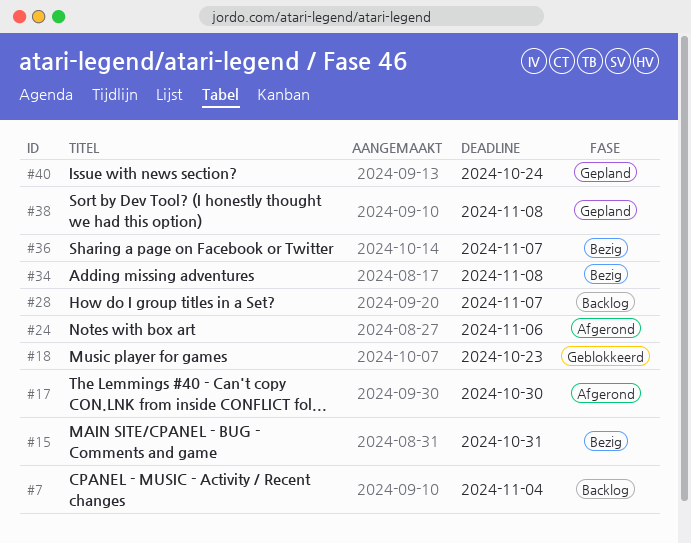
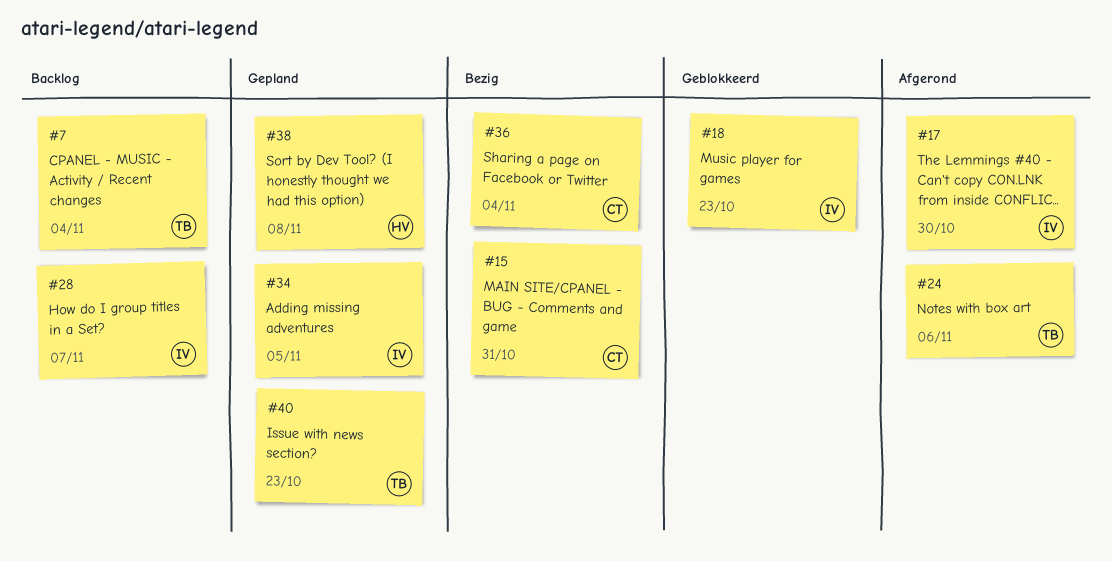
#34, status: Bezig -> Gepland
#34, due: Nov 8 -> Nov 5
#36, due: Nov 7 -> Nov 4
#40, due: Oct 24 -> Oct 23

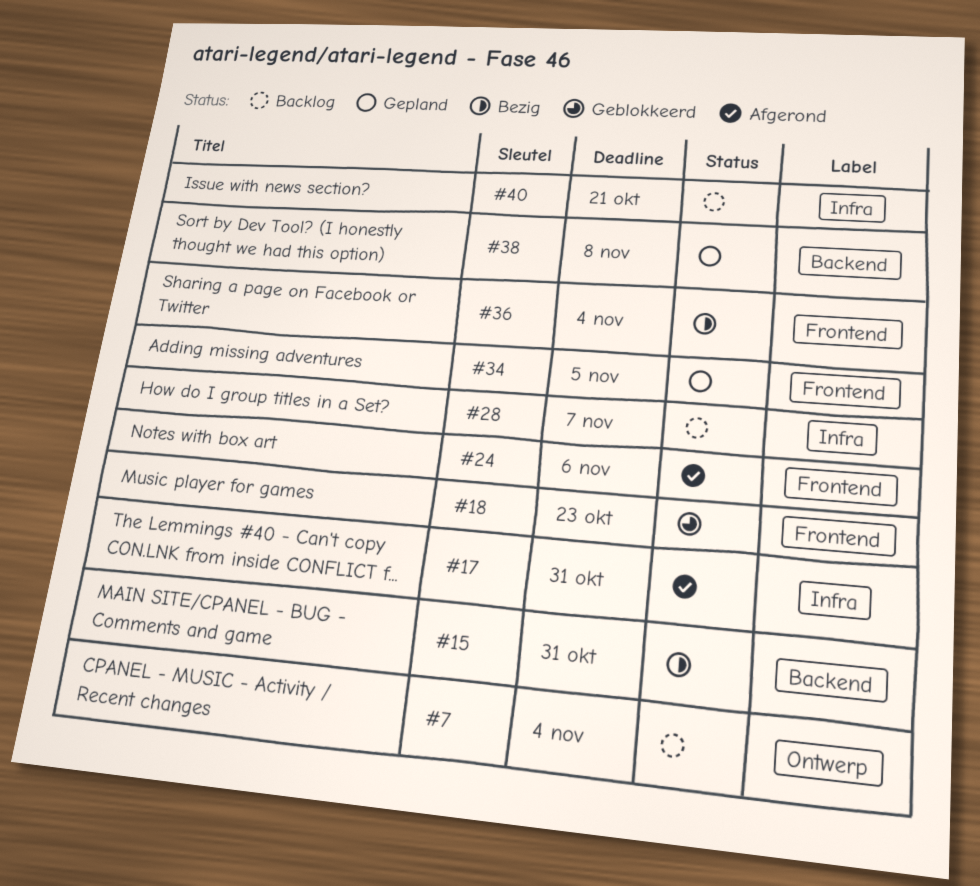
#17, due: Oct 30 -> Oct 31
#40, status: Gepland -> Backlog
#40, due: Oct 23 -> Oct 21

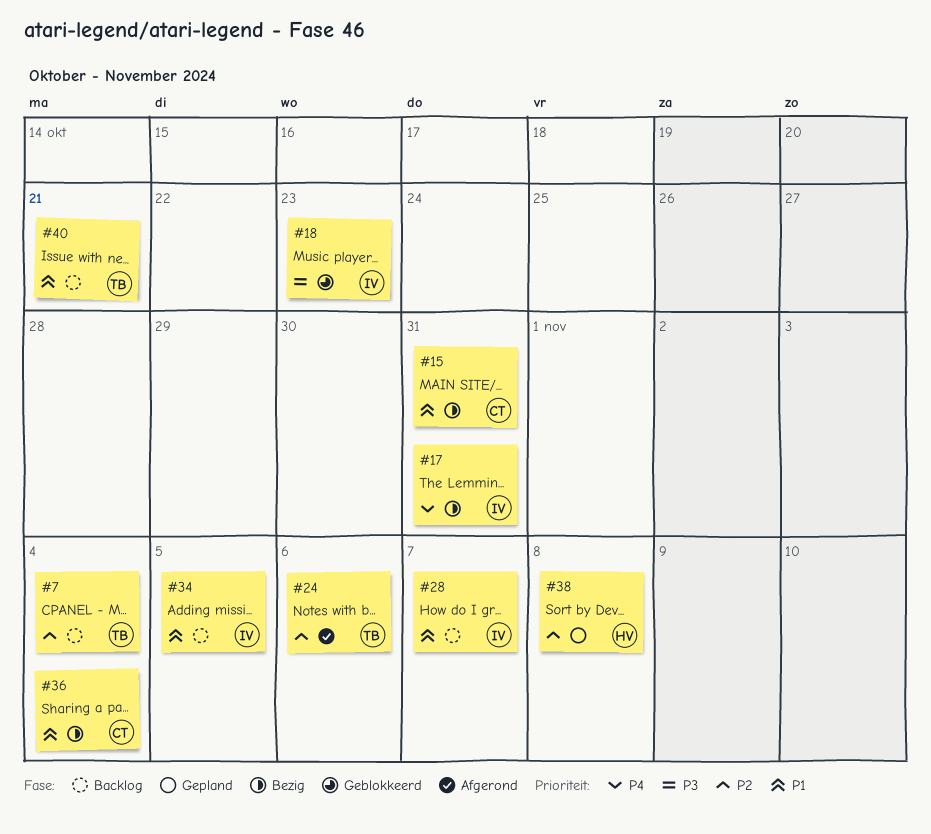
#17, status: Afgerond -> Bezig
#34, status: Gepland -> Backlog

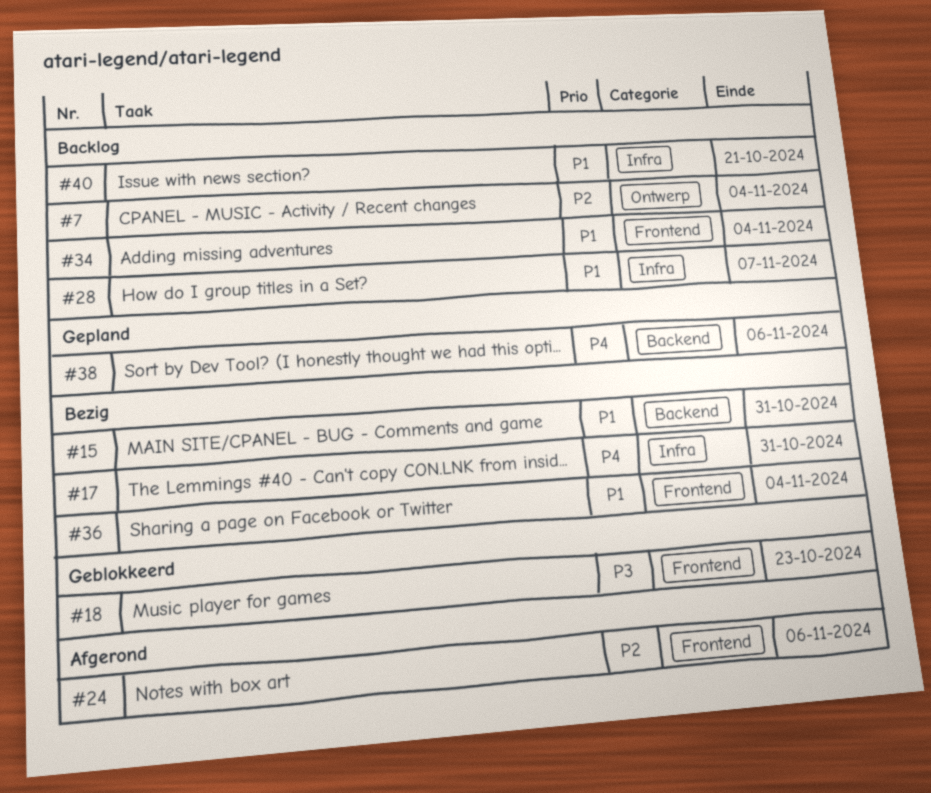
#34, due: Nov 5 -> Nov 4
#38, priority: P2 -> P4
#38, due: Nov 8 -> Nov 6

